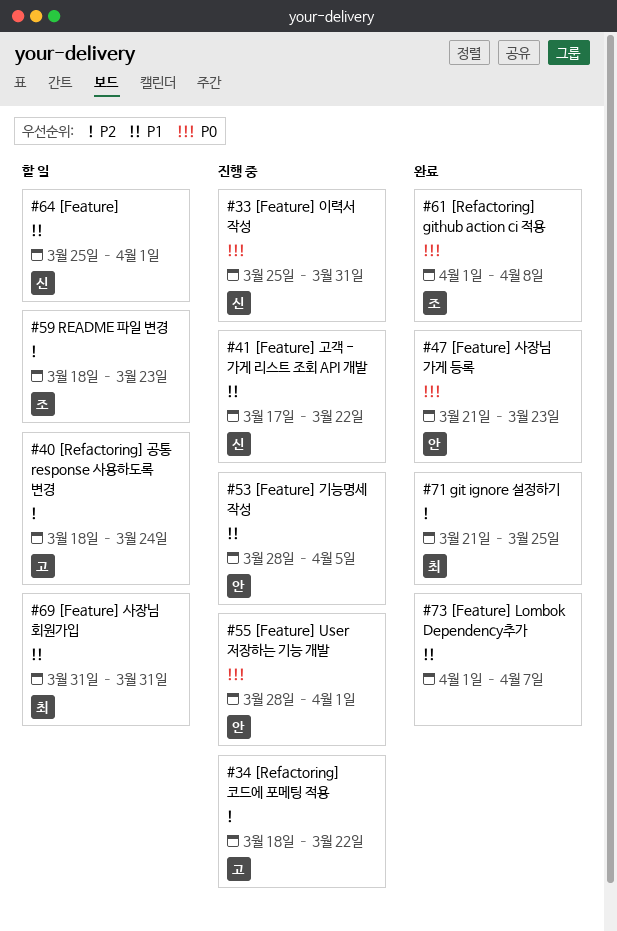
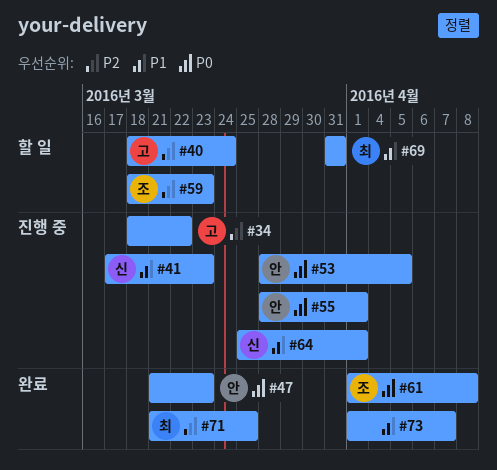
#33: present -> none
#41, due: Mar 22 -> Mar 23
#53, priority: P1 -> P0
#64, status: 할 일 -> 진행 중

